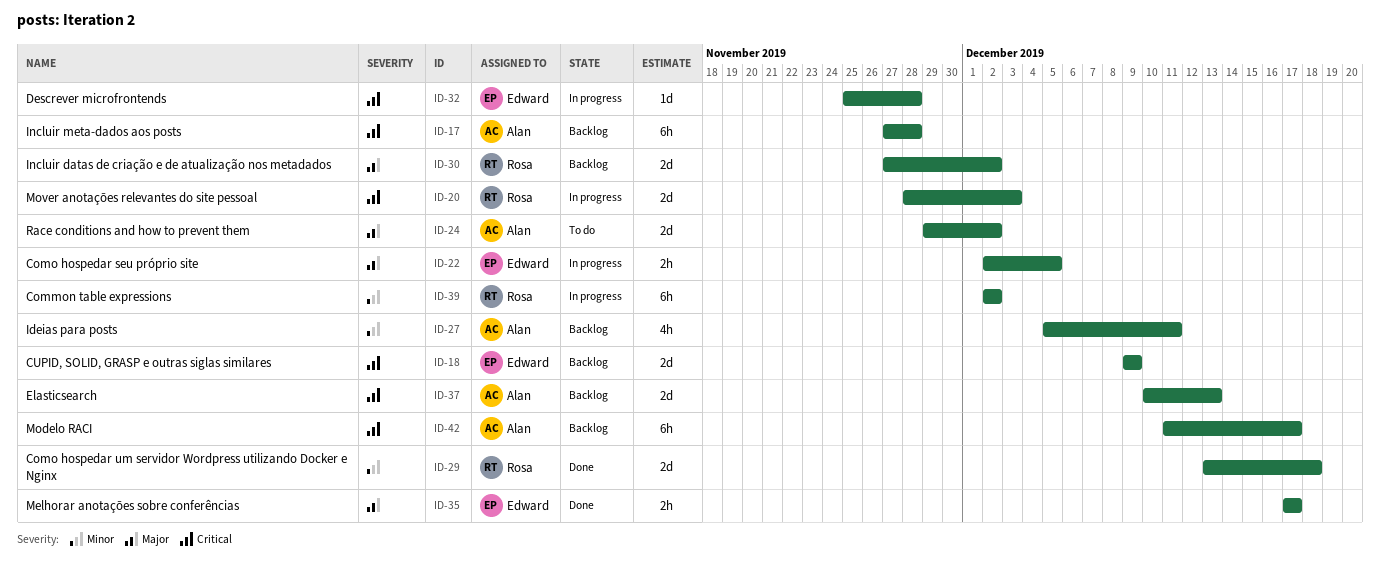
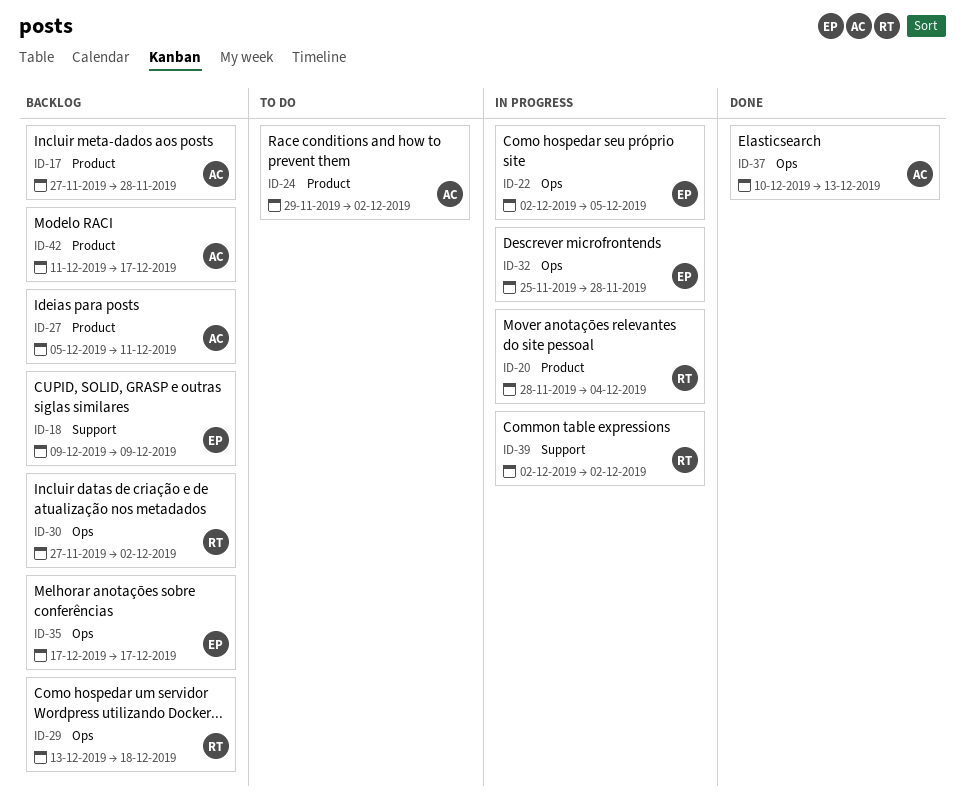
ID-20, due: Dec 3 -> Dec 4
ID-29, status: Done -> Backlog
ID-35, status: Done -> Backlog
ID-37, status: Backlog -> Done

